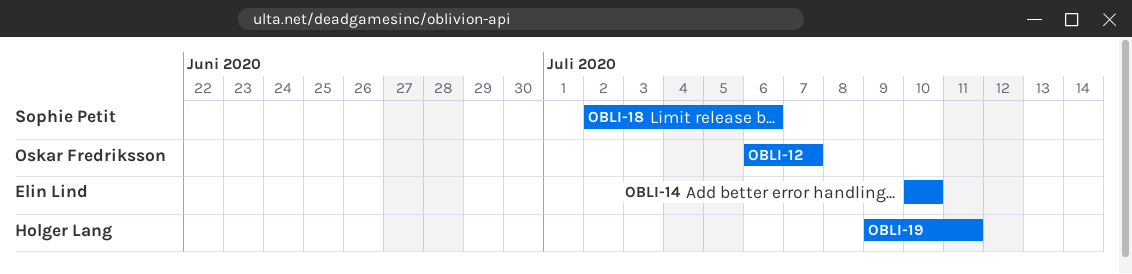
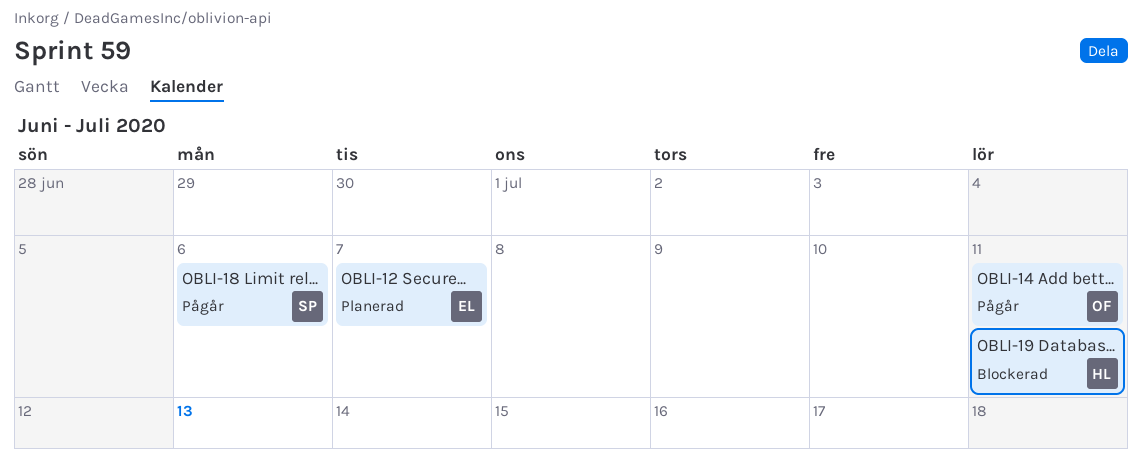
OBLI-12, owner: Oskar Fredriksson -> Elin Lind
OBLI-14, owner: Elin Lind -> Oskar Fredriksson
OBLI-14, due: Jul 10 -> Jul 11

